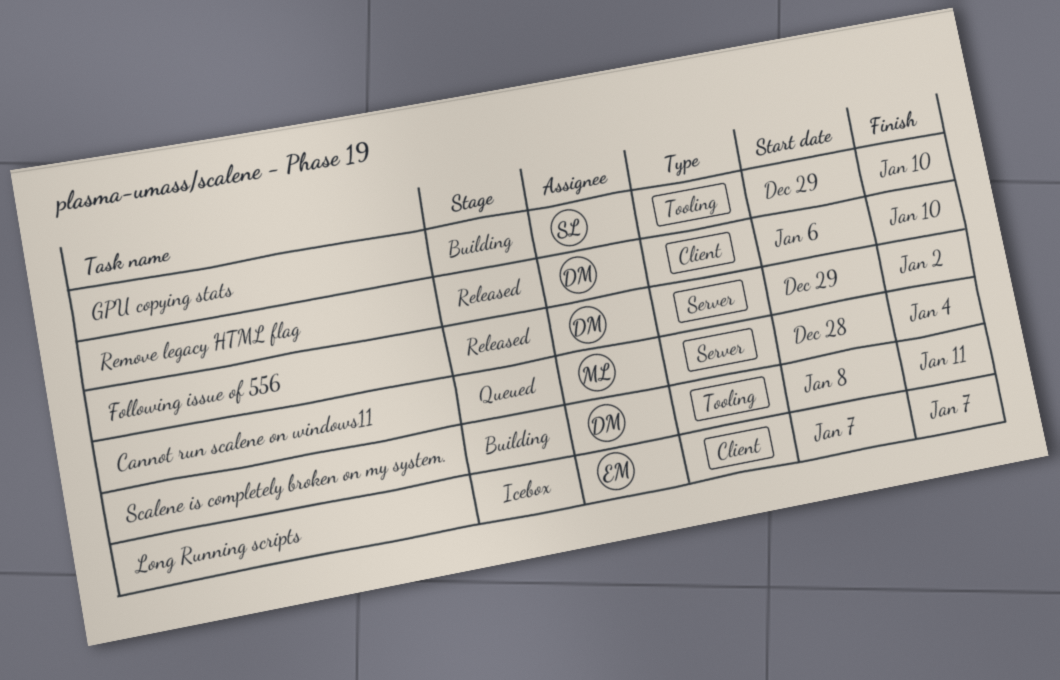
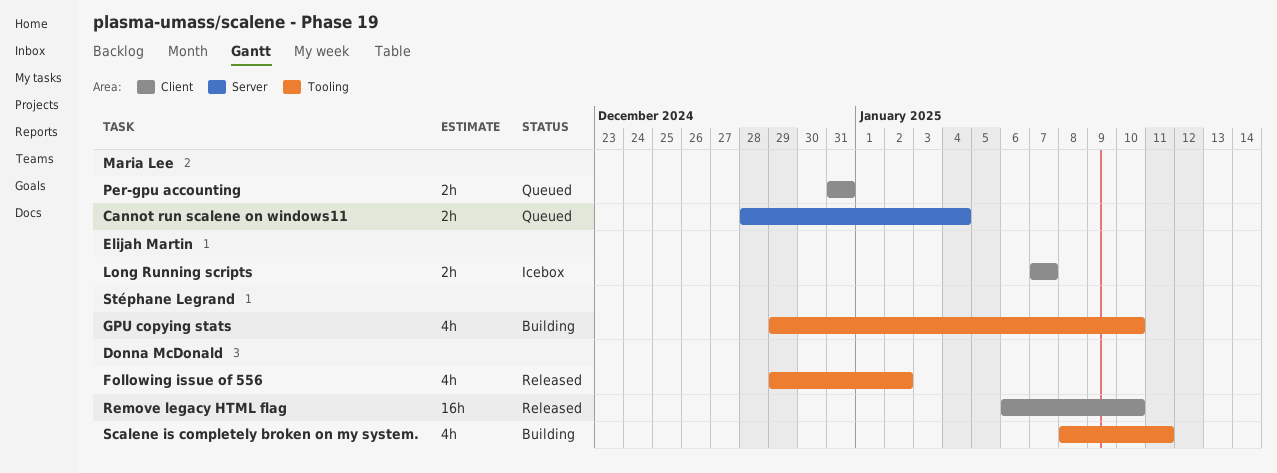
Following issue of 556, label: Server -> Tooling
Per-gpu accounting: none -> present

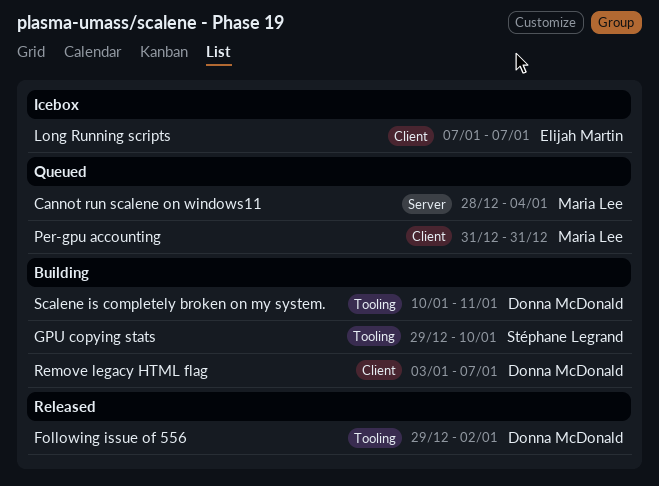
Remove legacy HTML flag, status: Released -> Building
Remove legacy HTML flag, start: Jan 6 -> Jan 3
Remove legacy HTML flag, due: Jan 10 -> Jan 7
Scalene is completely broken on my system., start: Jan 8 -> Jan 10

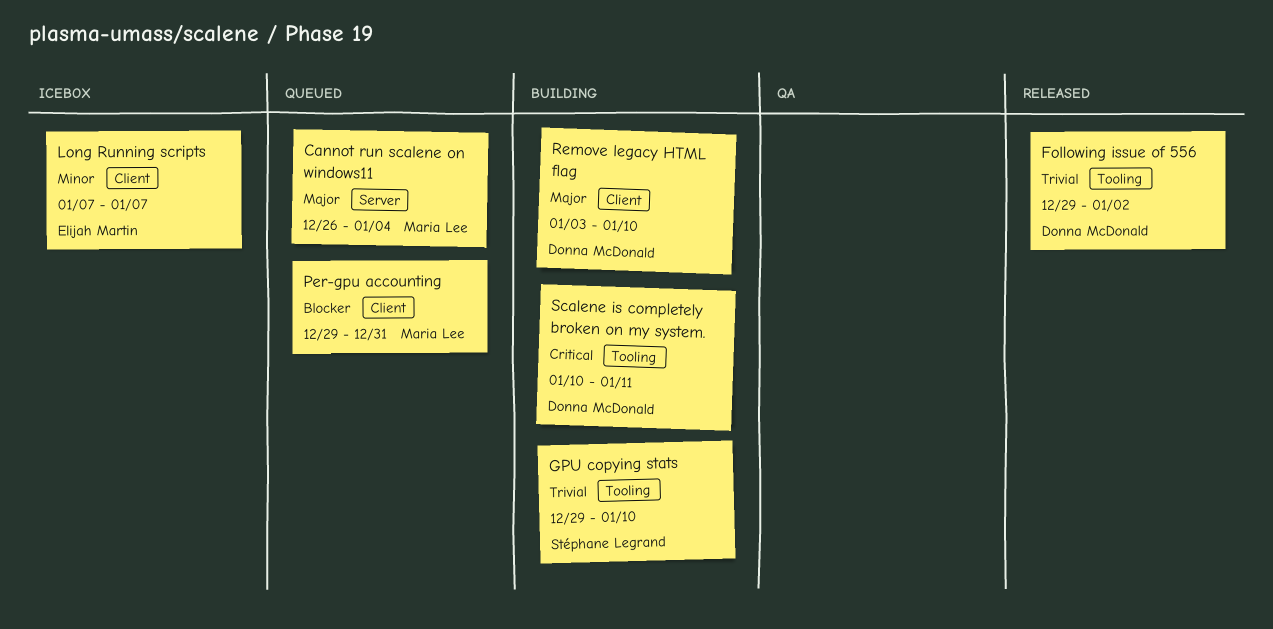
Cannot run scalene on windows11, start: Dec 28 -> Dec 26
Per-gpu accounting, start: Dec 31 -> Dec 29
Remove legacy HTML flag, due: Jan 7 -> Jan 10

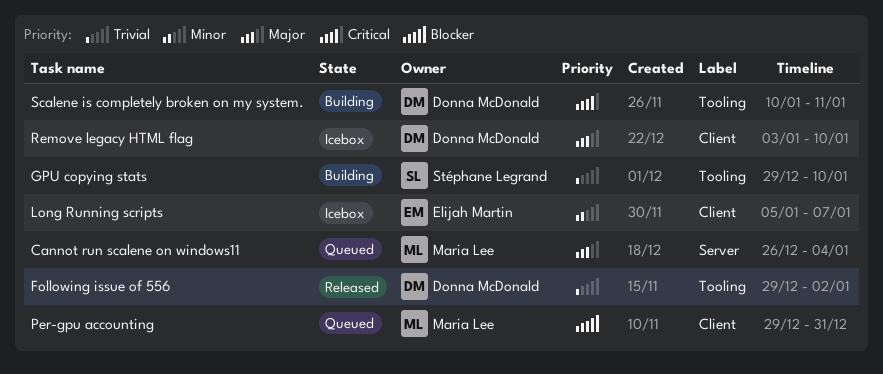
Long Running scripts, start: Jan 7 -> Jan 5
Remove legacy HTML flag, status: Building -> Icebox

